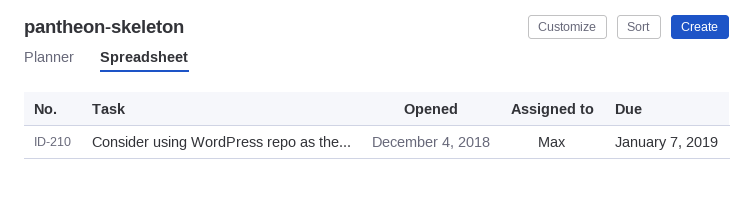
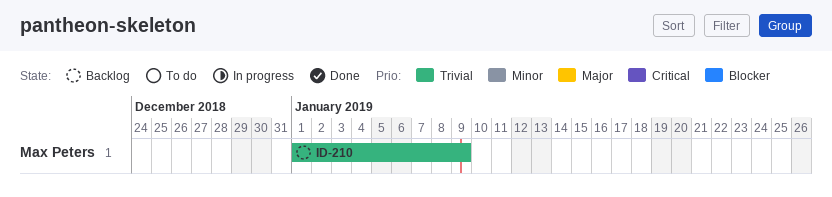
ID-210, due: Jan 7 -> Jan 9

